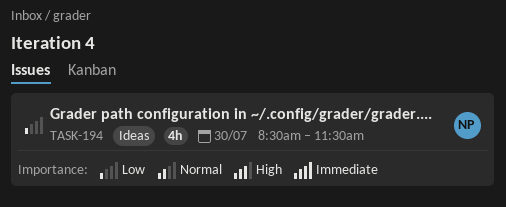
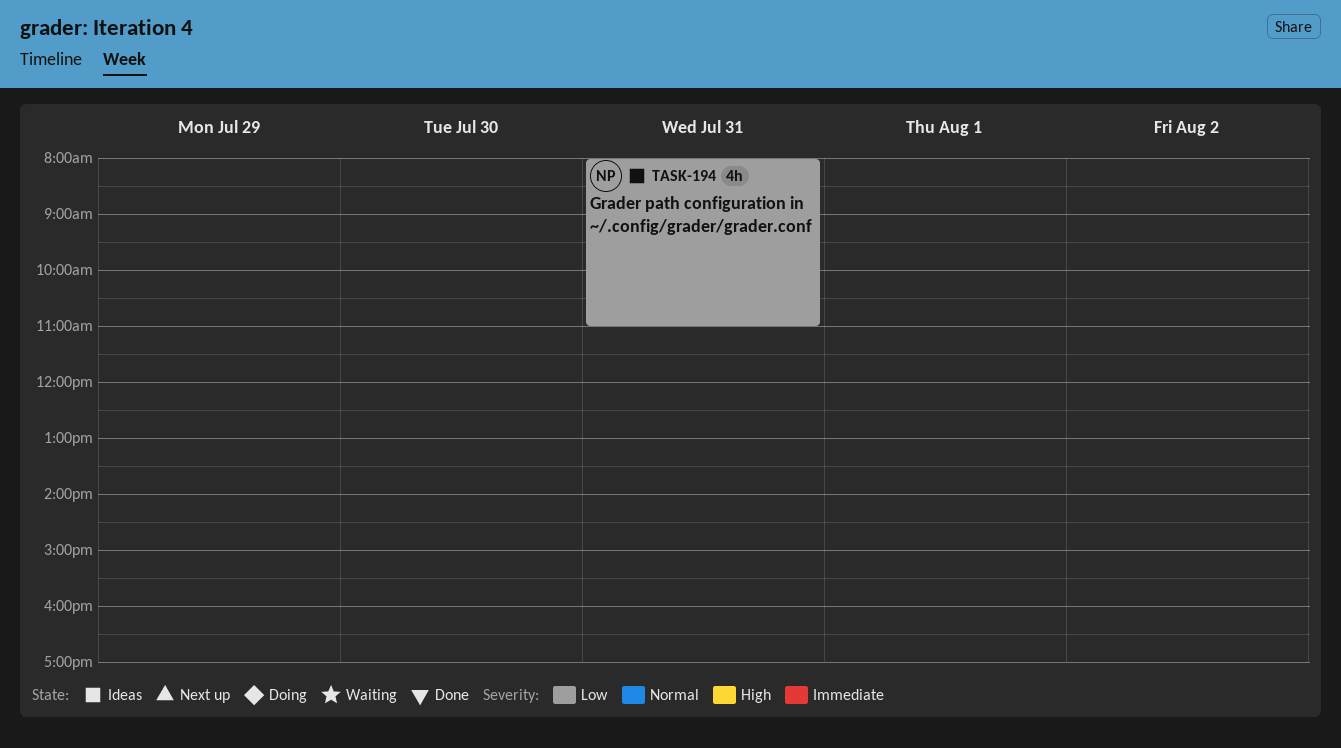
TASK-194, day: Jul 30 -> Jul 31
TASK-194, begins: 08:30 -> 08:00
TASK-194, ends: 11:30 -> 11:00

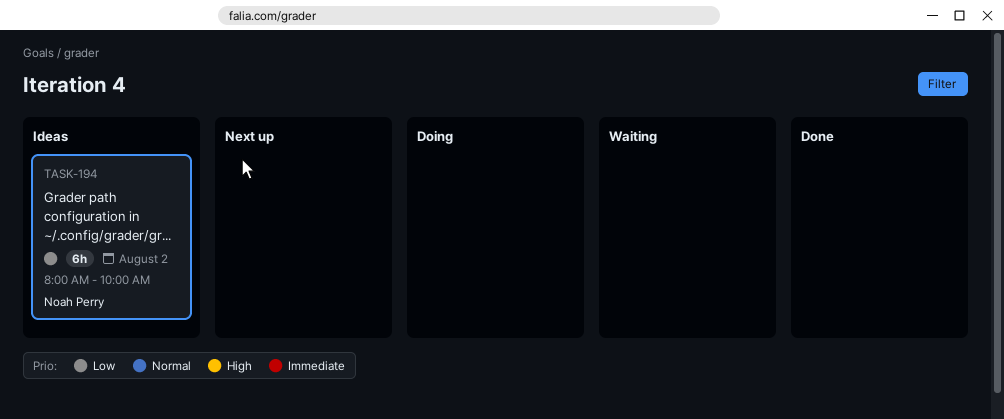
TASK-194, estimate: 4h -> 6h
TASK-194, day: Jul 31 -> Aug 2
TASK-194, ends: 11:00 -> 10:00

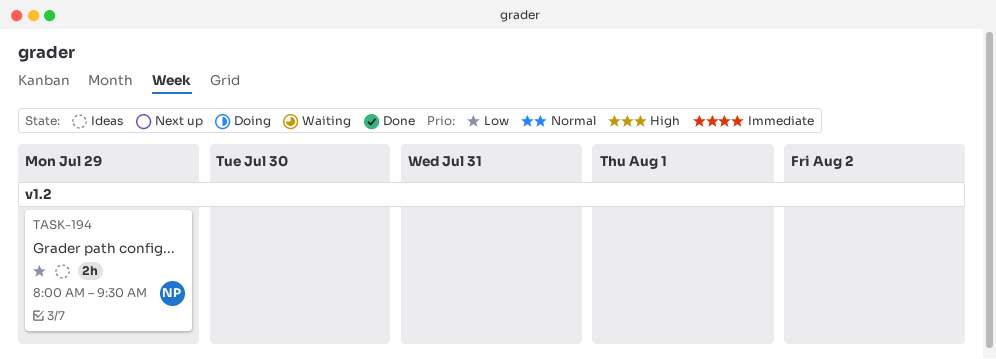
TASK-194, estimate: 6h -> 2h
TASK-194, day: Aug 2 -> Jul 29
TASK-194, ends: 10:00 -> 09:30

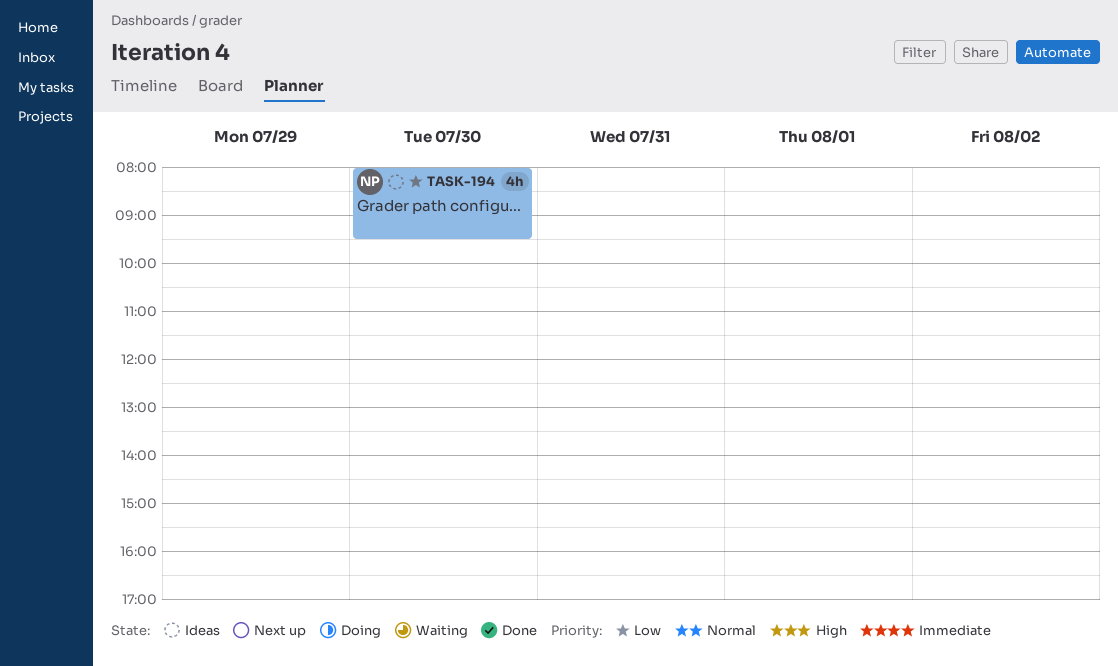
TASK-194, estimate: 2h -> 4h
TASK-194, day: Jul 29 -> Jul 30

